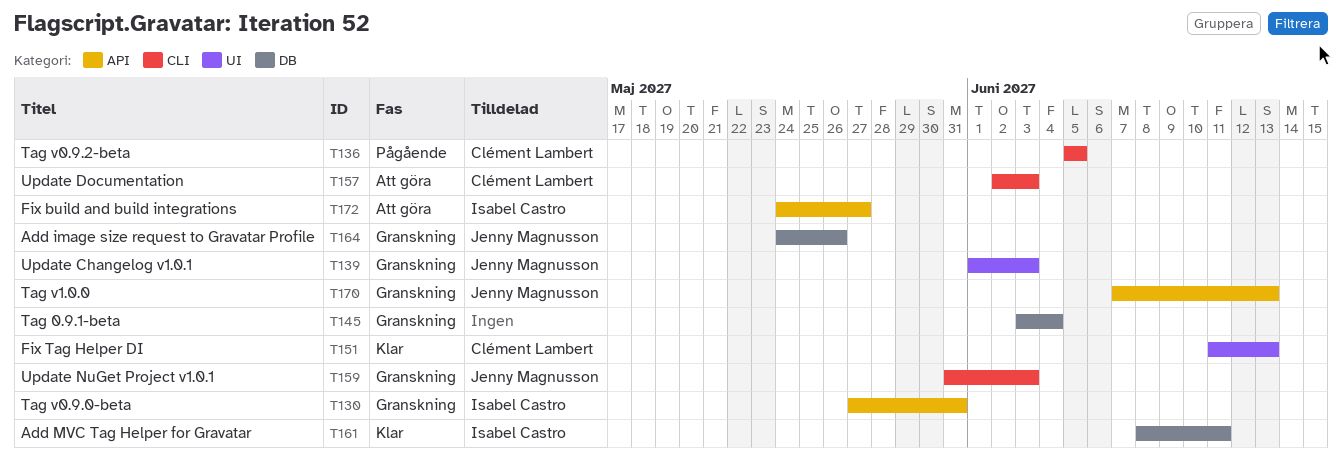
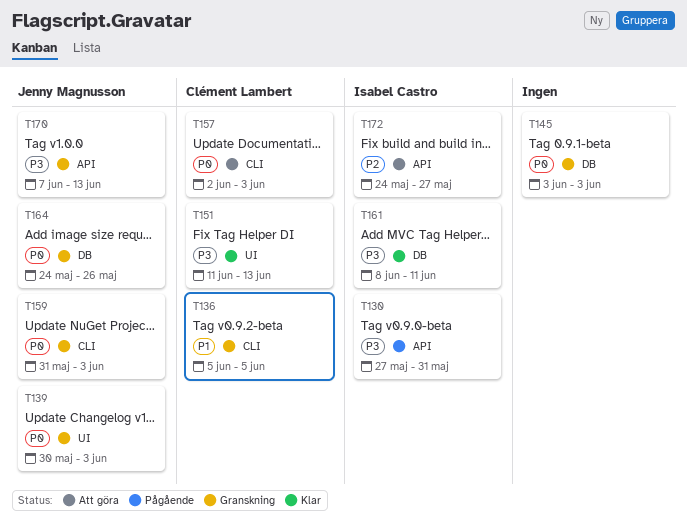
T130, status: Granskning -> Pågående
T136, status: Pågående -> Granskning
T139, start: Jun 1 -> May 30
T145, due: Jun 4 -> Jun 3

